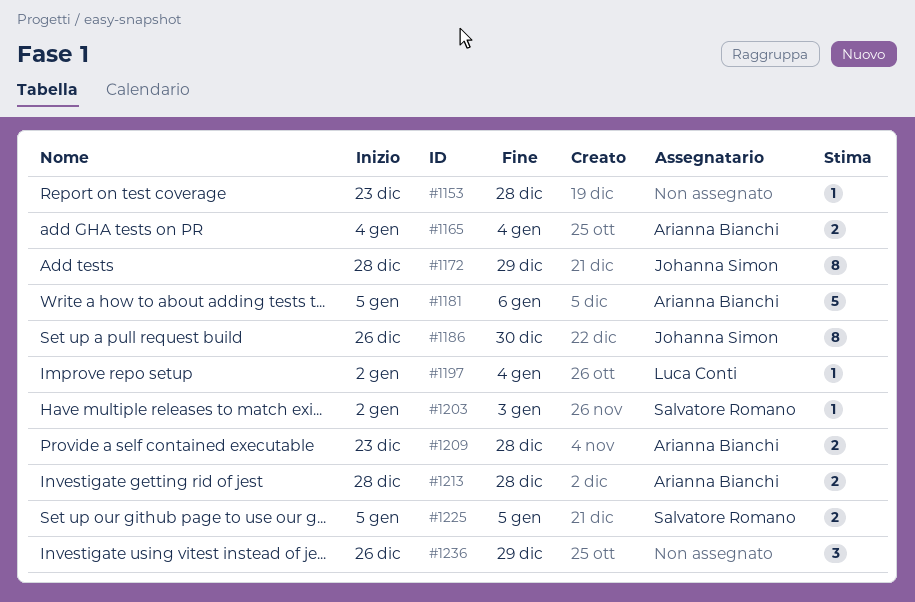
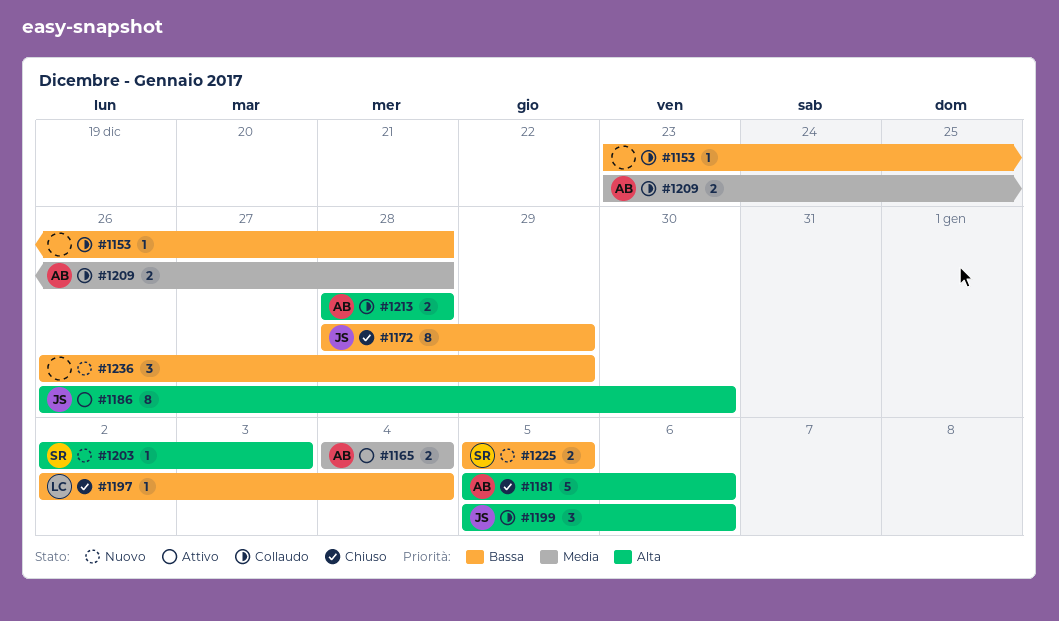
#1199: none -> present

